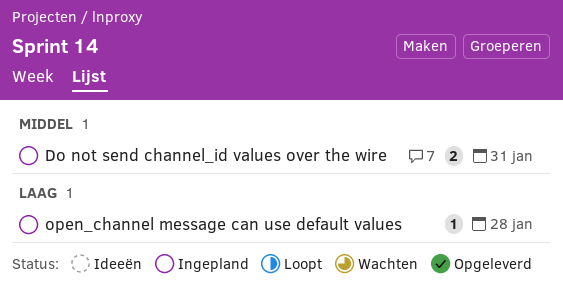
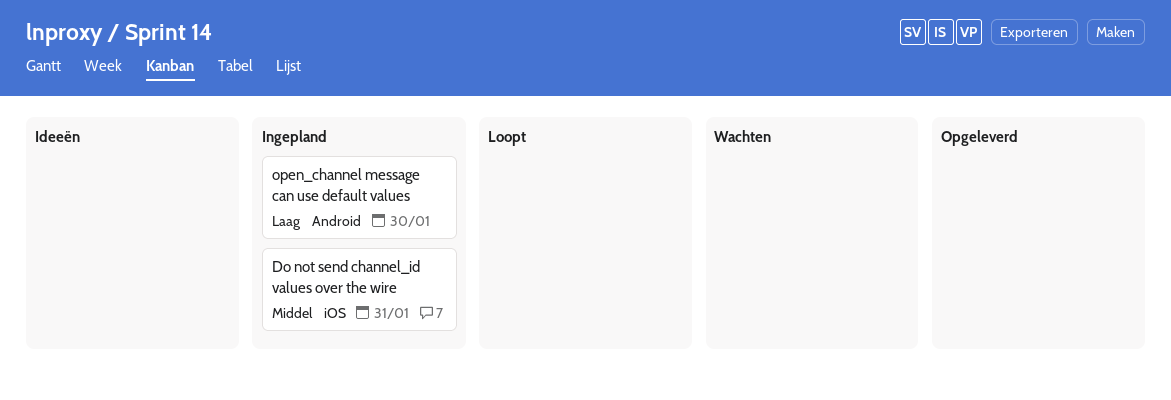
open_channel message can use default values, due: Jan 28 -> Jan 30

